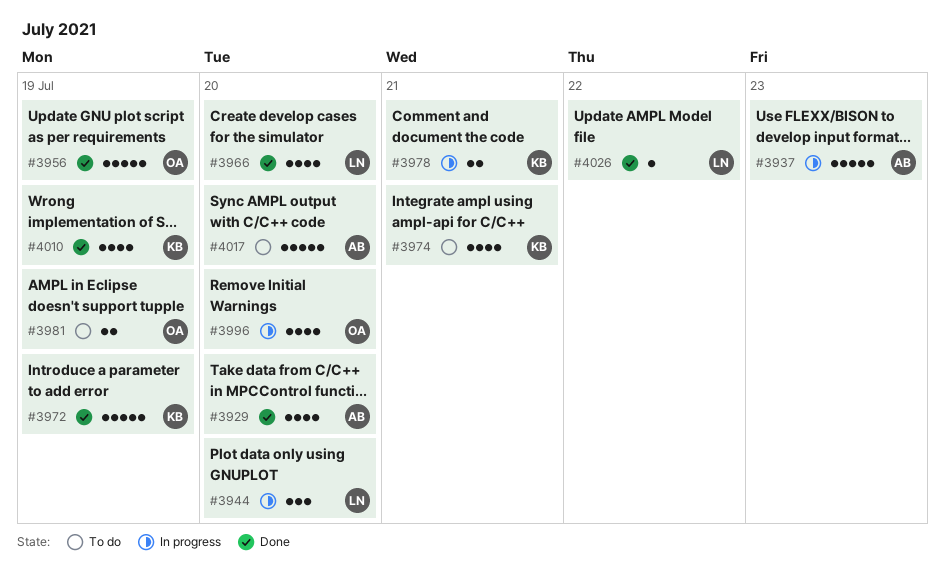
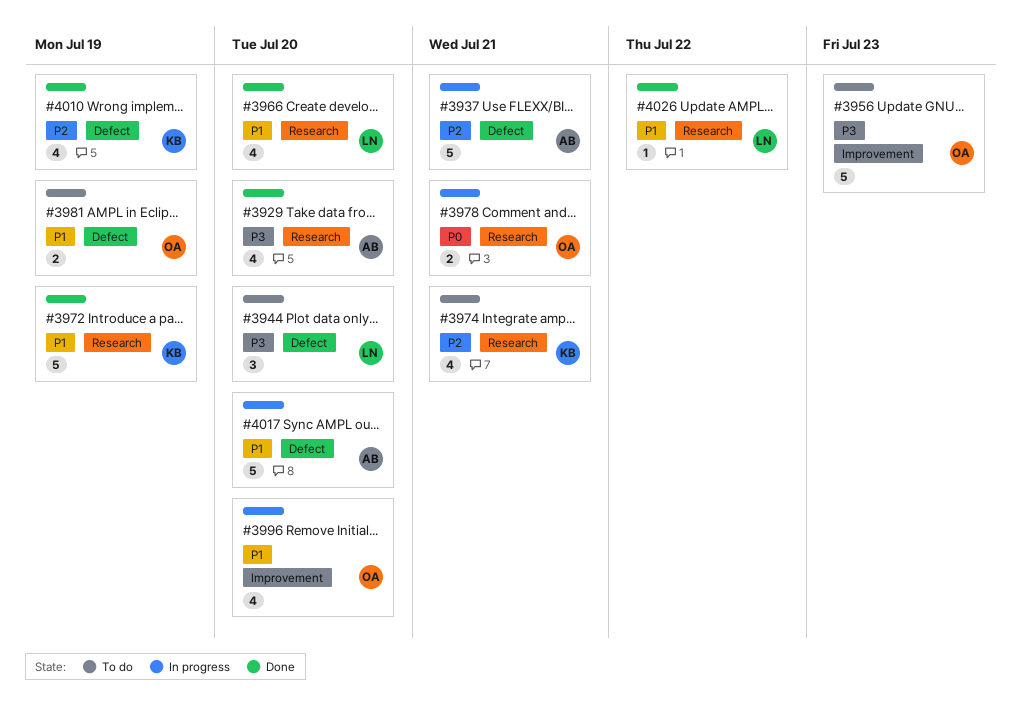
#3937, due: Jul 23 -> Jul 21
#3944, status: In progress -> To do
#3956, status: Done -> To do
#3956, due: Jul 19 -> Jul 23
#3978, owner: KB -> OA
#4017, status: To do -> In progress

